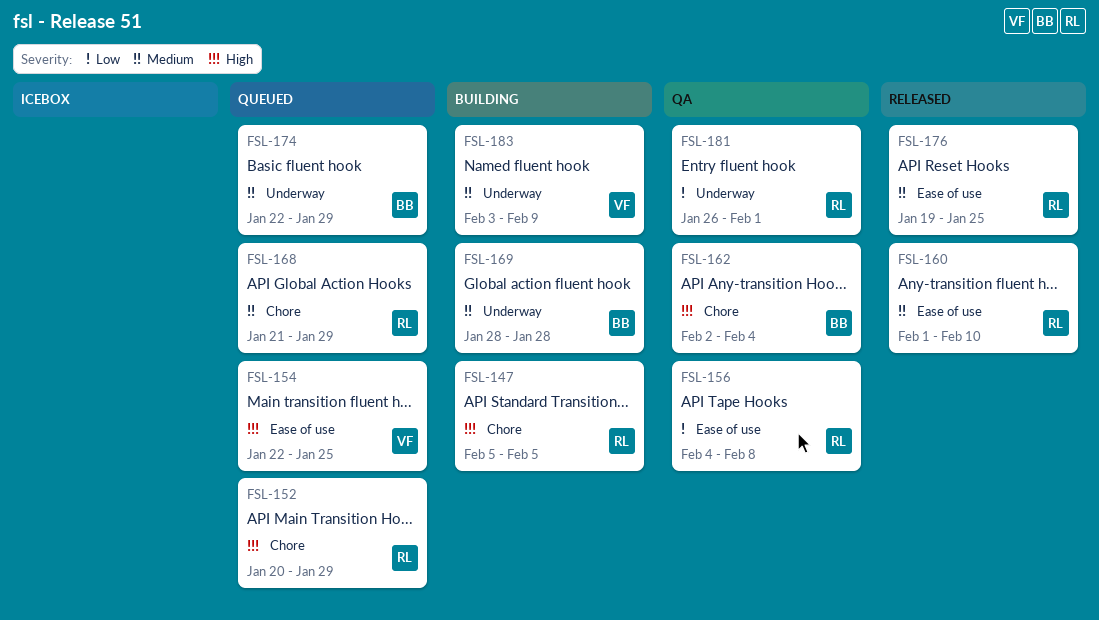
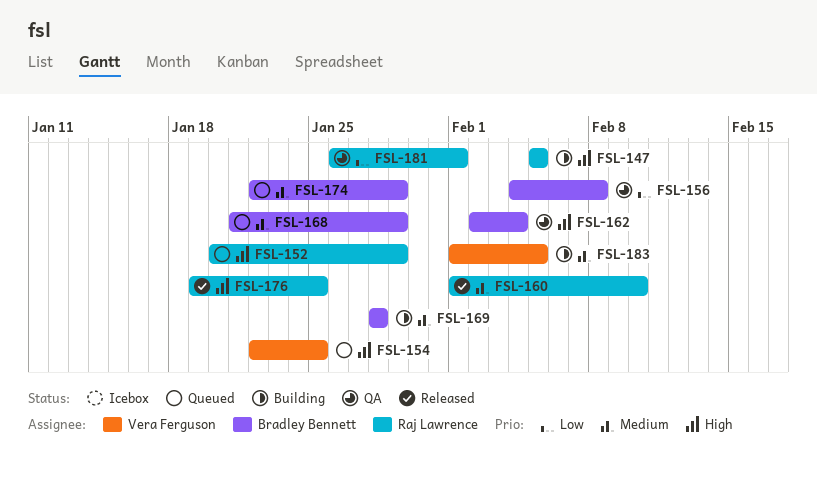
FSL-156, owner: Raj Lawrence -> Bradley Bennett
FSL-168, owner: Raj Lawrence -> Bradley Bennett
FSL-176, priority: Medium -> High
FSL-183, start: Feb 3 -> Feb 1
FSL-183, due: Feb 9 -> Feb 5

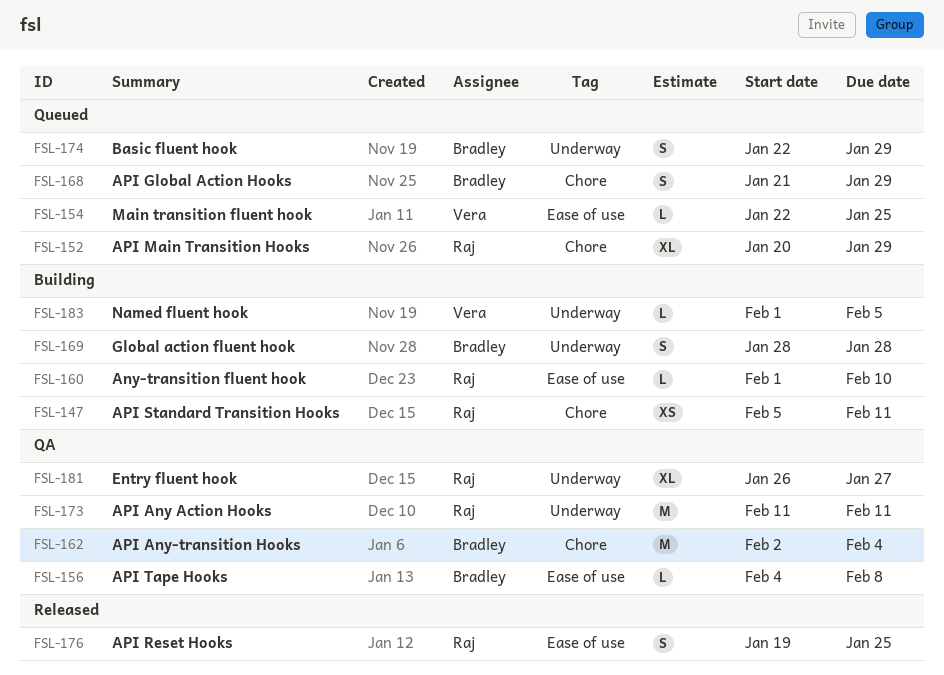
FSL-147, due: Feb 5 -> Feb 11
FSL-160, status: Released -> Building
FSL-173: none -> present
FSL-181, due: Feb 1 -> Jan 27

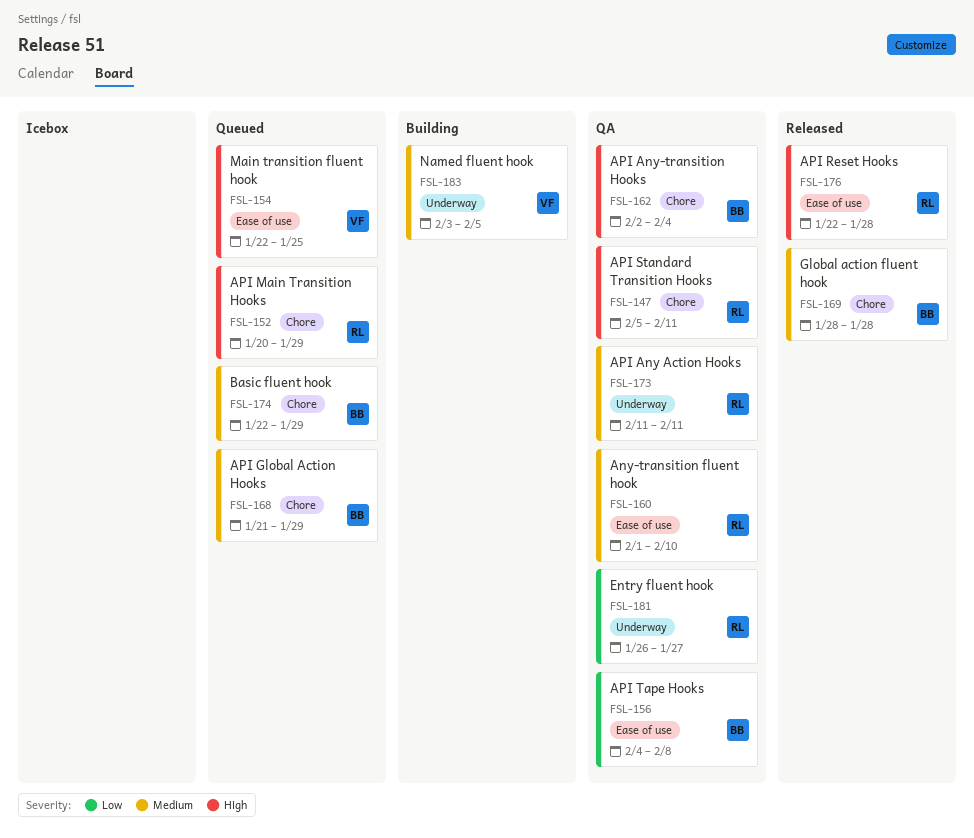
FSL-147, status: Building -> QA
FSL-160, status: Building -> QA
FSL-169, status: Building -> Released
FSL-169, label: Underway -> Chore
FSL-174, label: Underway -> Chore
FSL-176, start: Jan 19 -> Jan 22
FSL-176, due: Jan 25 -> Jan 28
FSL-183, start: Feb 1 -> Feb 3

